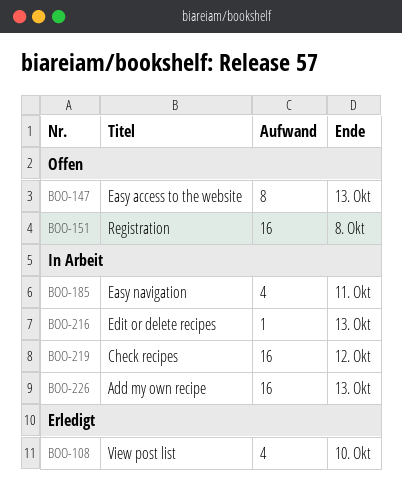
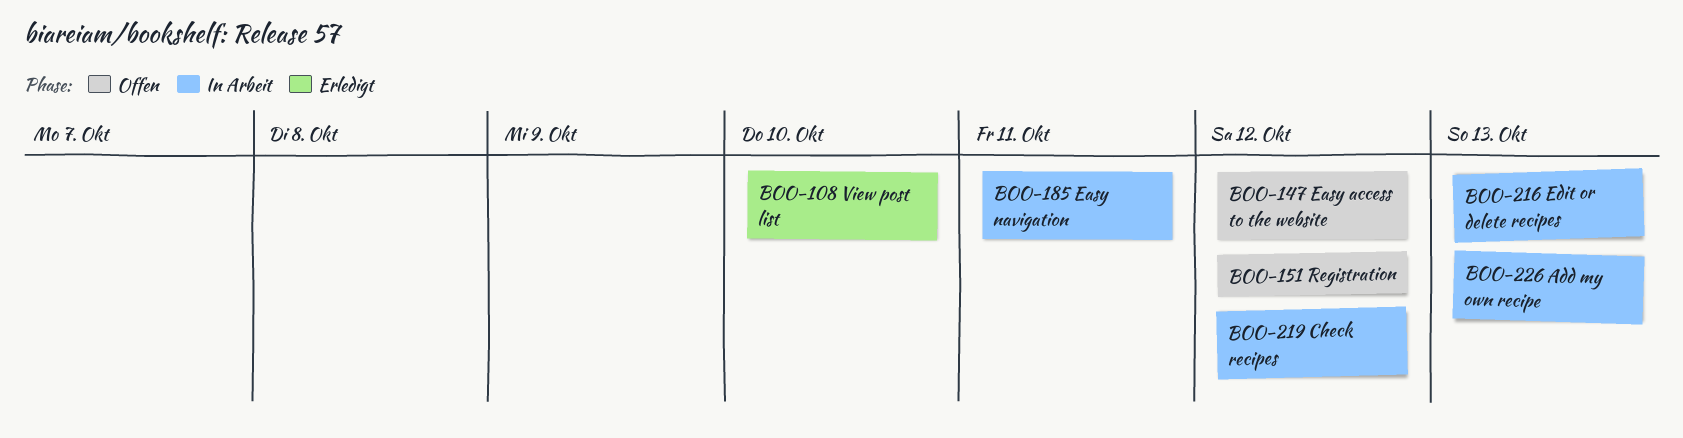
BOO-147, due: Oct 13 -> Oct 12
BOO-151, due: Oct 8 -> Oct 12

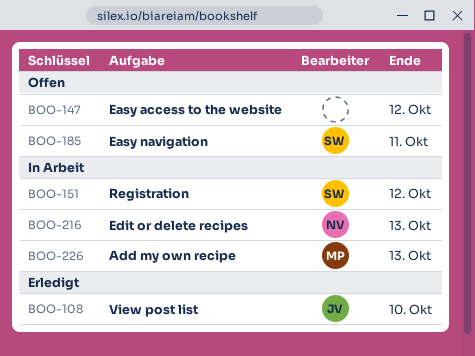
BOO-151, status: Offen -> In Arbeit
BOO-185, status: In Arbeit -> Offen
BOO-219: present -> none

